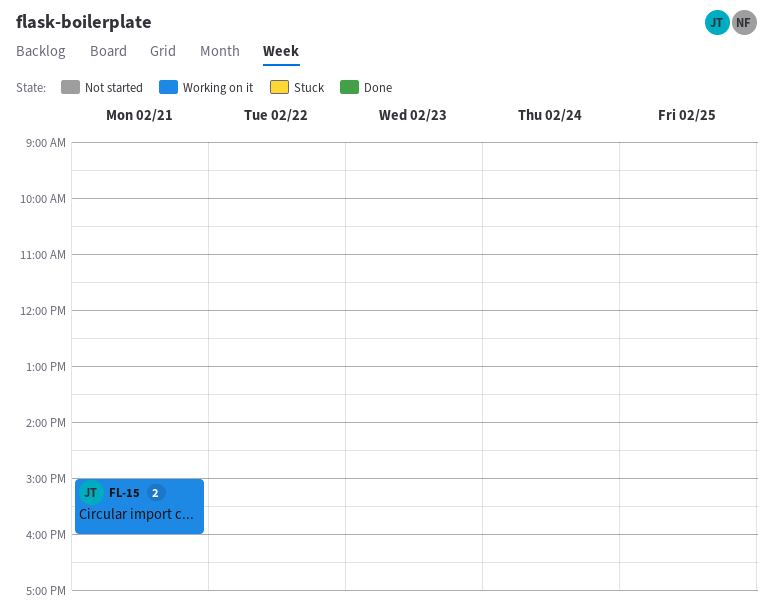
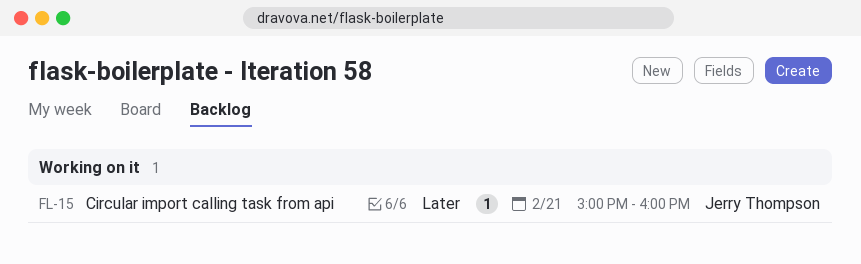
FL-15, estimate: 2 -> 1

